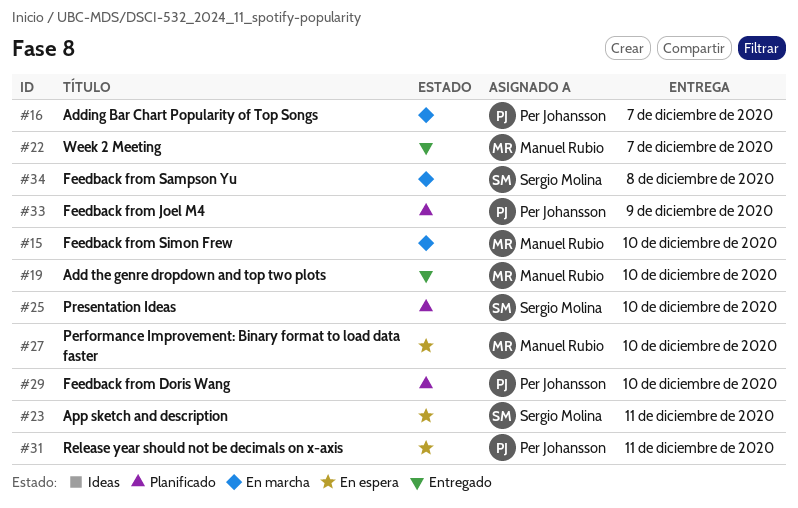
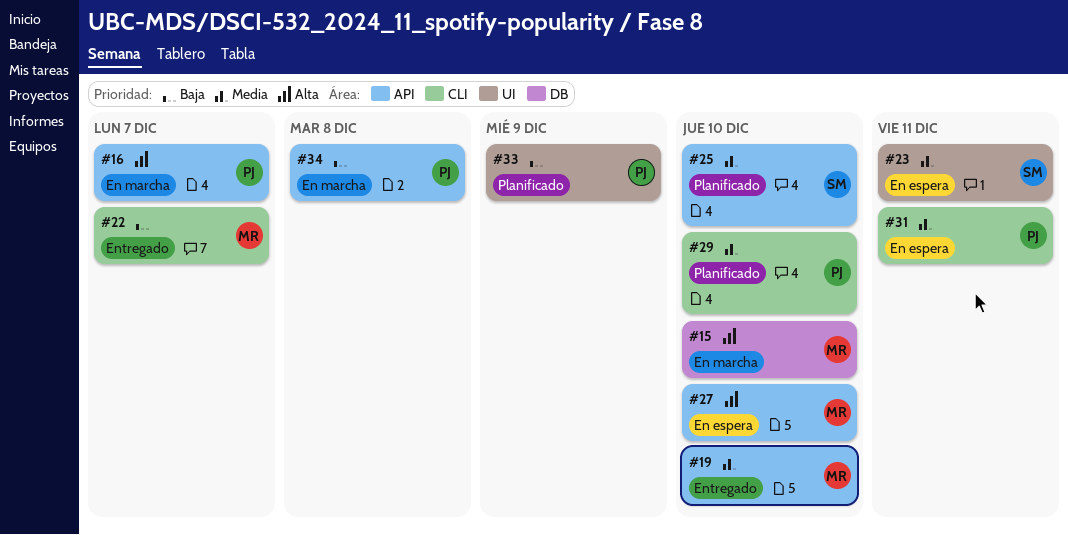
#34, owner: Sergio Molina -> Per Johansson

